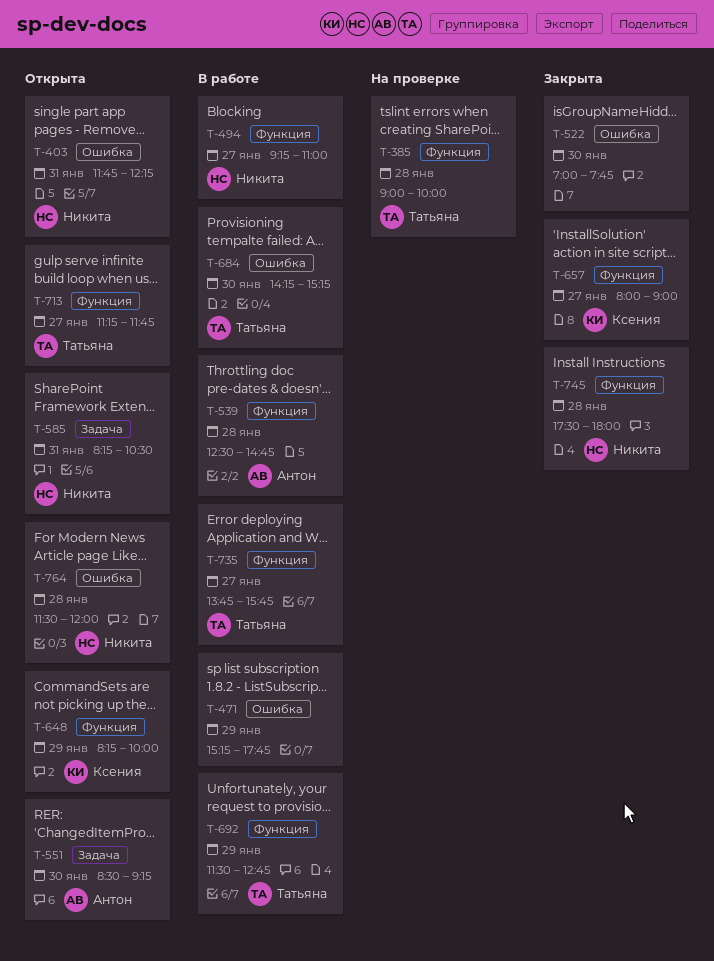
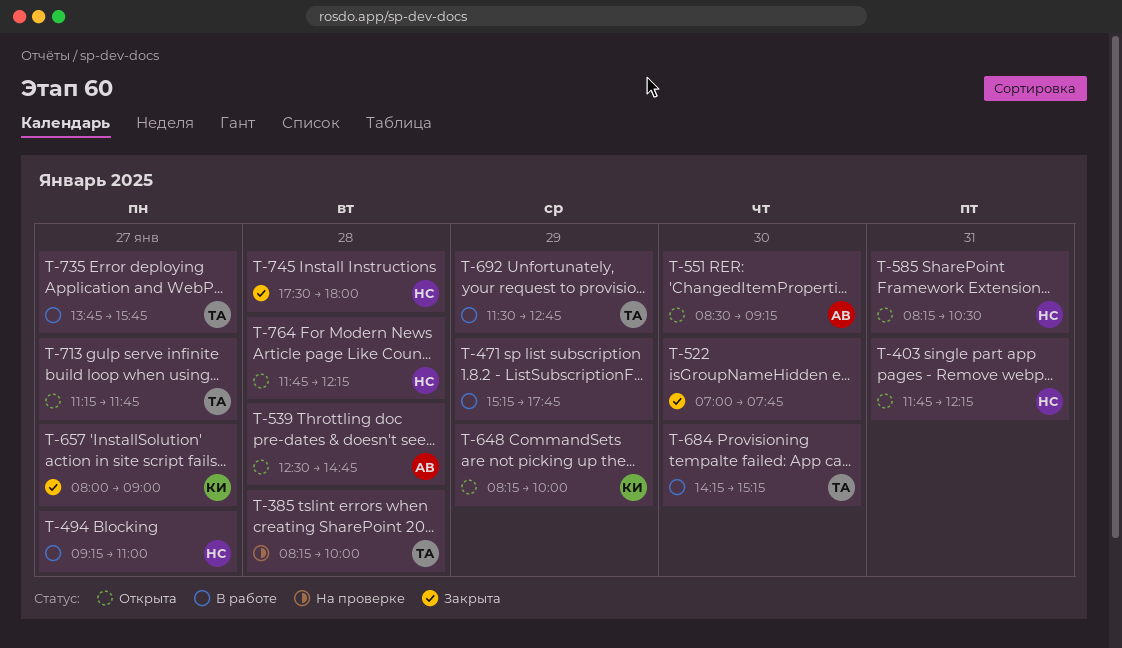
T-385, begins: 09:00 -> 08:15
T-539, status: В работе -> Открыта
T-764, begins: 11:30 -> 11:45
T-764, ends: 12:00 -> 12:15

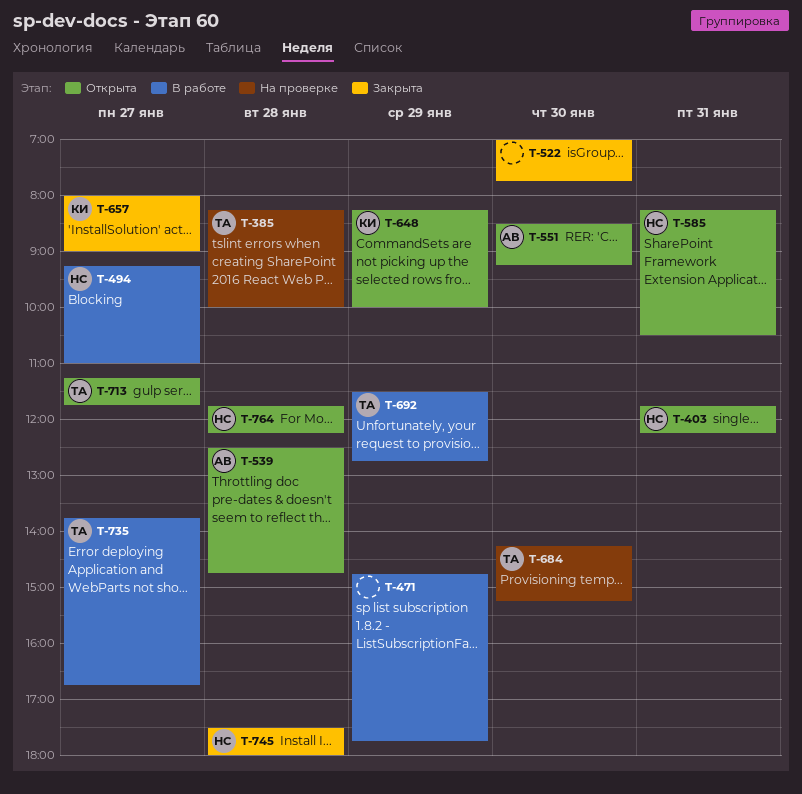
T-471, begins: 15:15 -> 14:45
T-684, status: В работе -> На проверке
T-735, ends: 15:45 -> 16:45

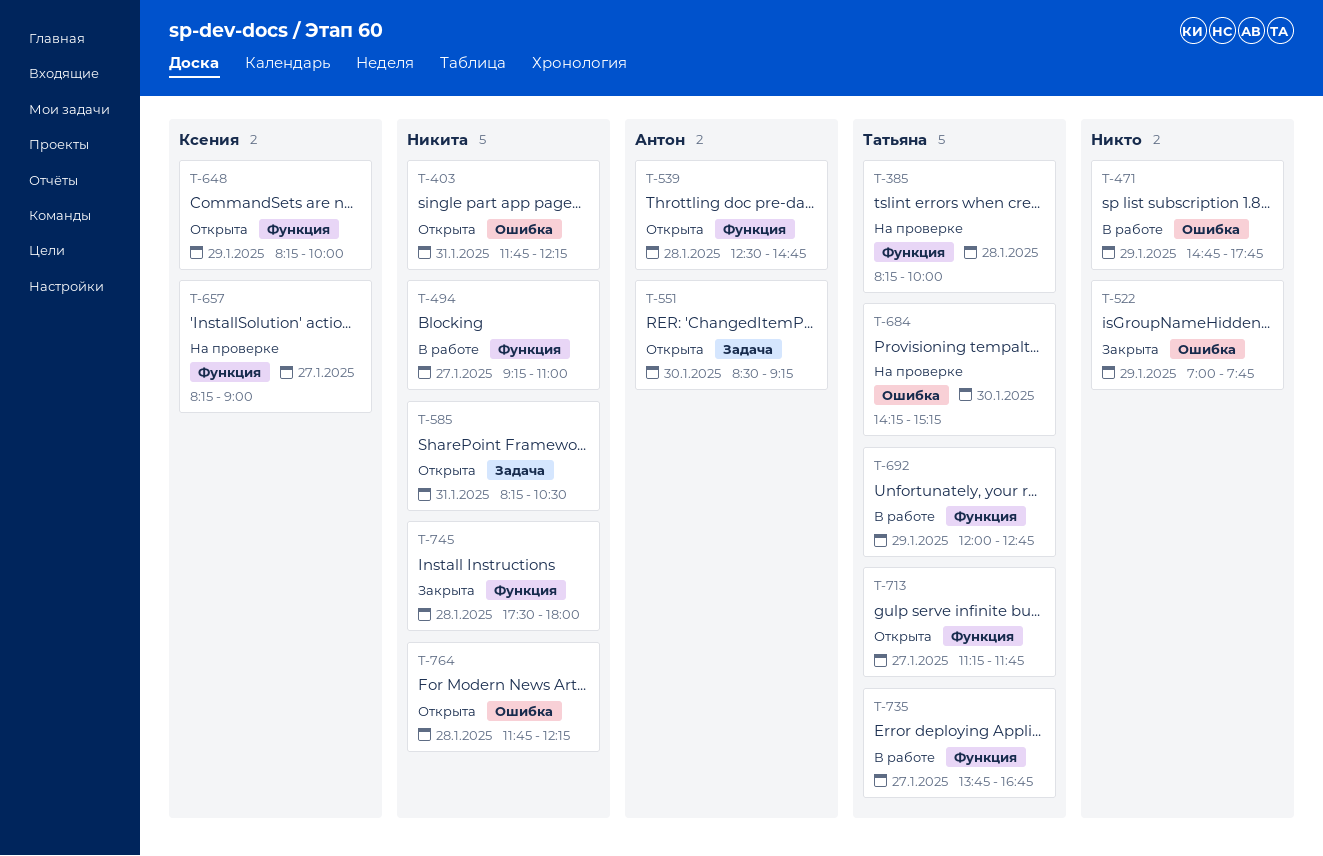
T-522, day: Jan 30 -> Jan 29
T-657, status: Закрыта -> На проверке
T-657, begins: 08:00 -> 08:15
T-692, begins: 11:30 -> 12:00

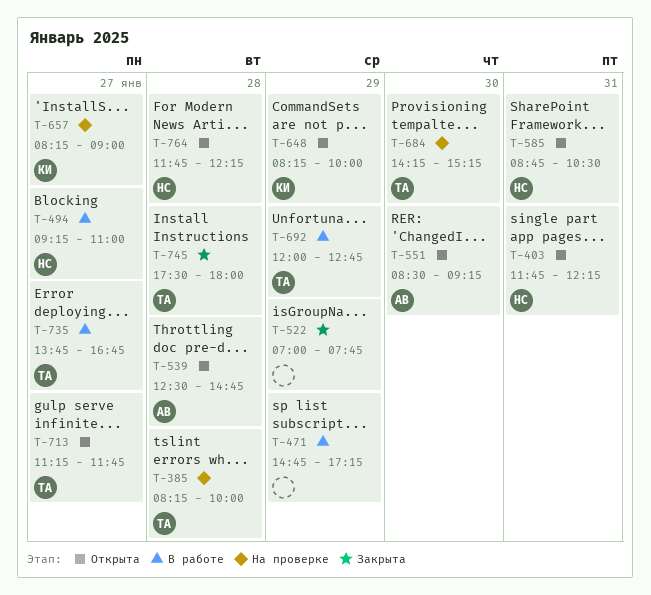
T-471, ends: 17:45 -> 17:15
T-585, begins: 08:15 -> 08:45
T-745, owner: Никита -> Татьяна

